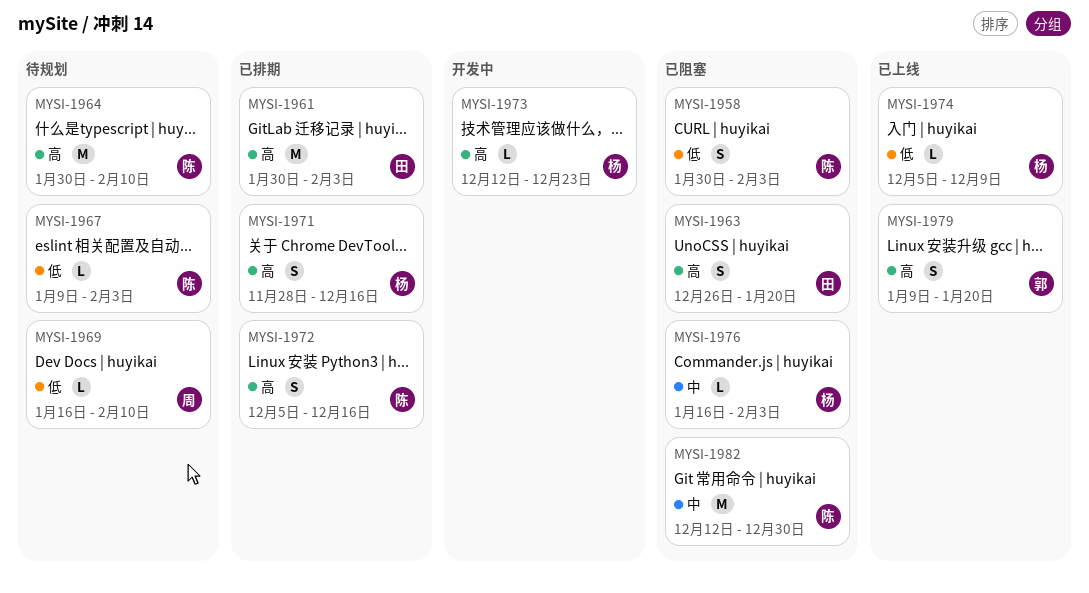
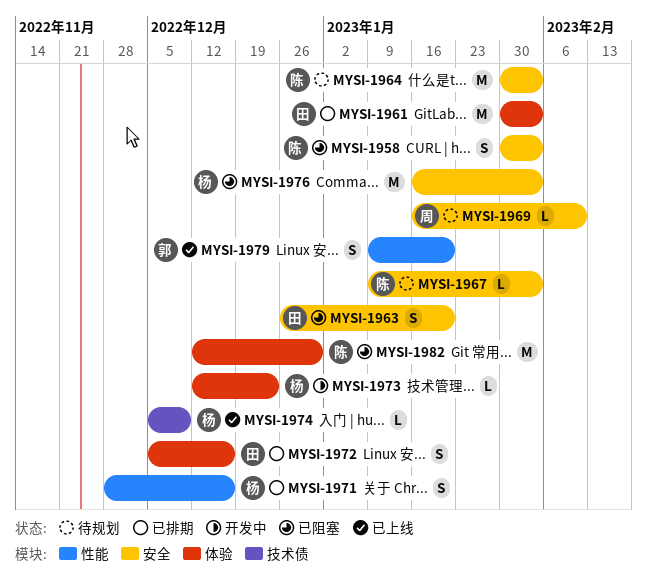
MYSI-1964, due: Feb 10 -> Feb 3
MYSI-1972, owner: 陈 -> 田
MYSI-1976, estimate: L -> M

